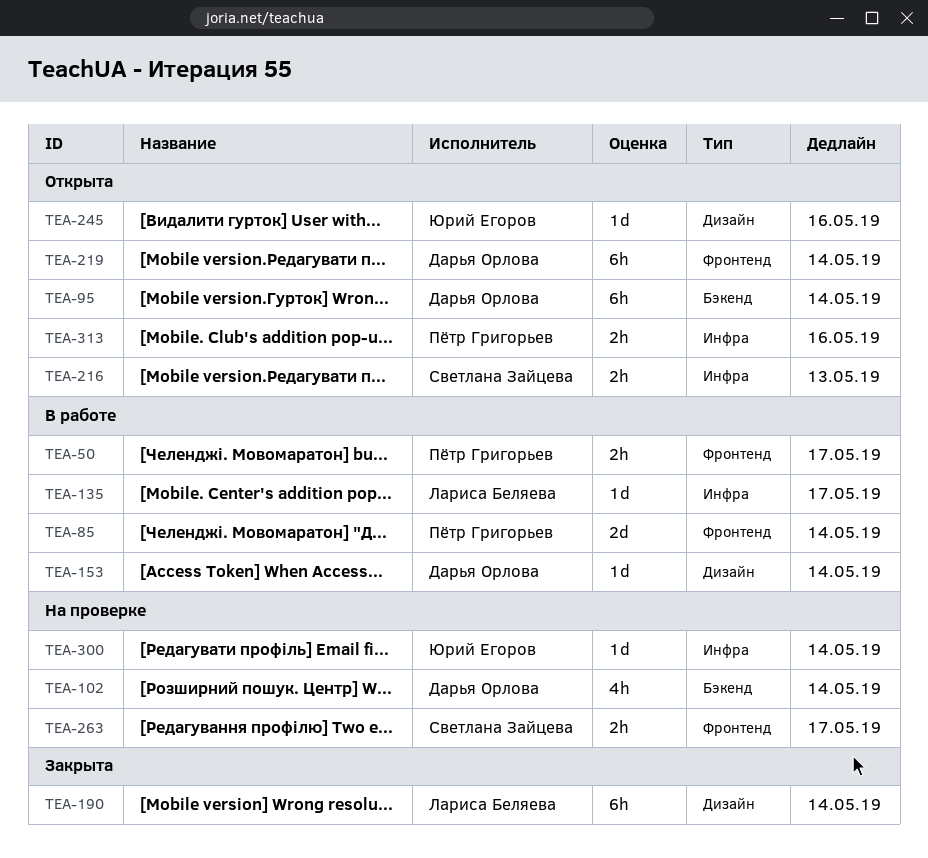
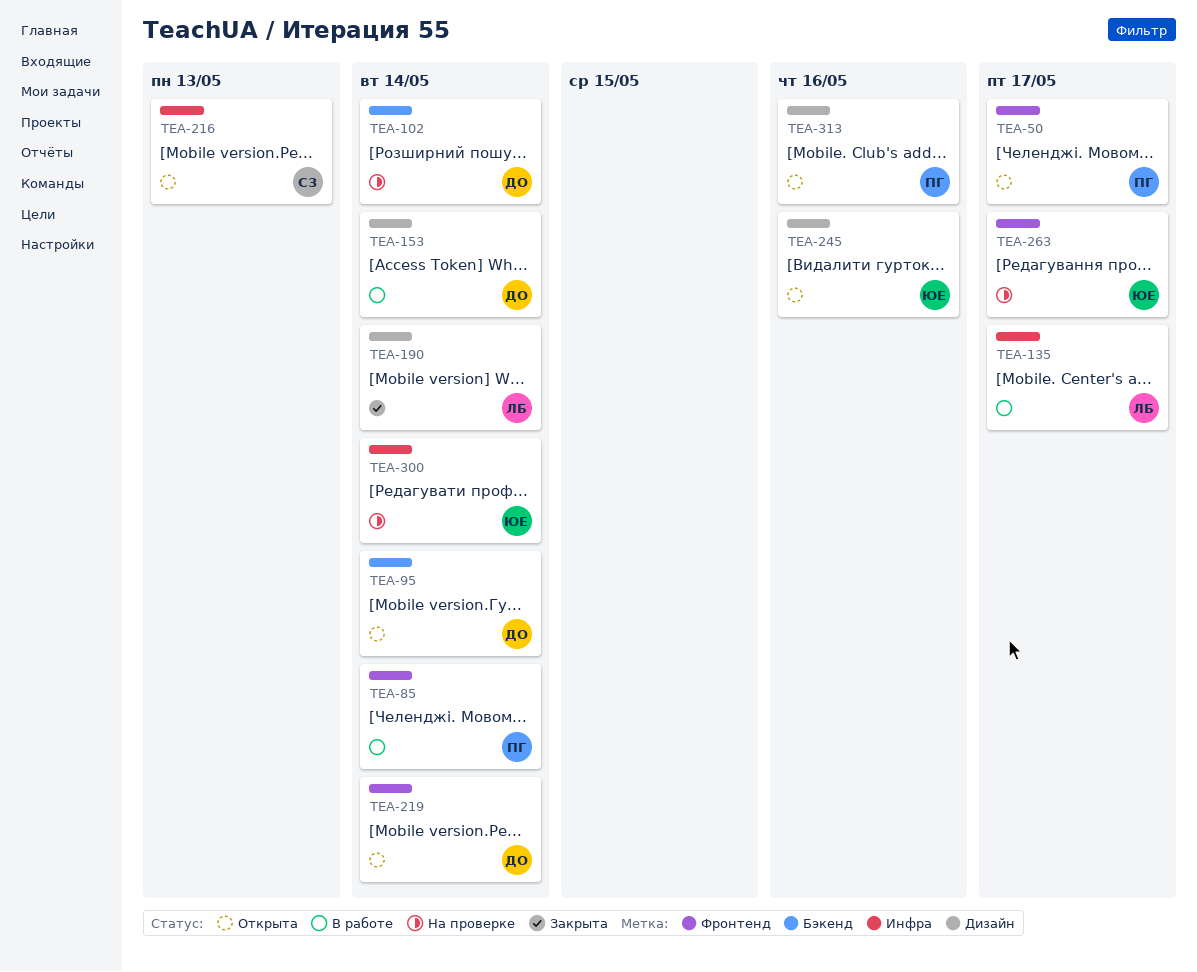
TEA-50, status: В работе -> Открыта
TEA-263, owner: Светлана Зайцева -> Юрий Егоров
TEA-313, label: Инфра -> Дизайн

